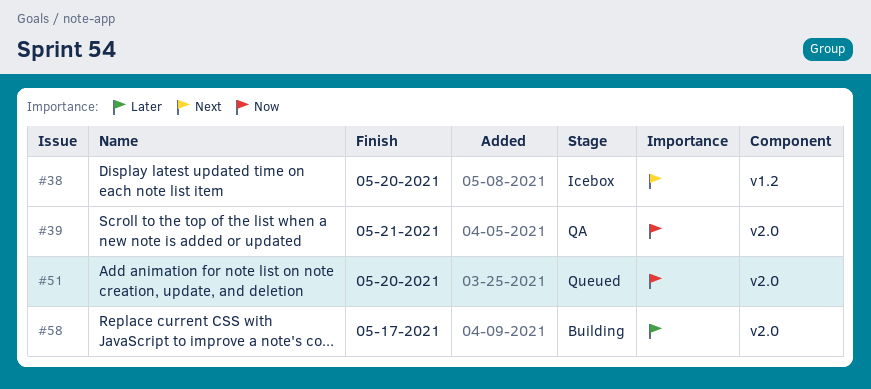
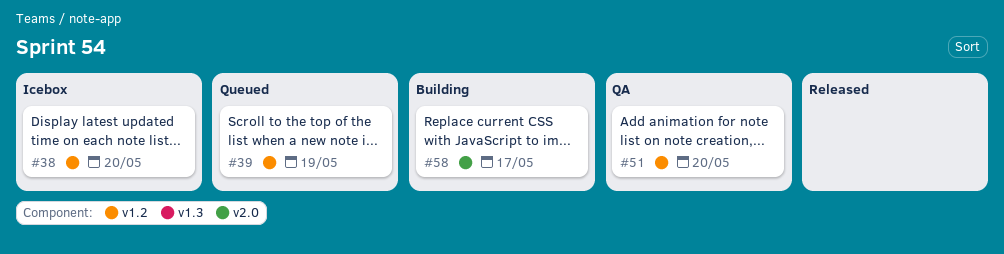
#39, status: QA -> Queued
#39, label: v2.0 -> v1.2
#39, due: May 21 -> May 19
#51, status: Queued -> QA
#51, label: v2.0 -> v1.2

